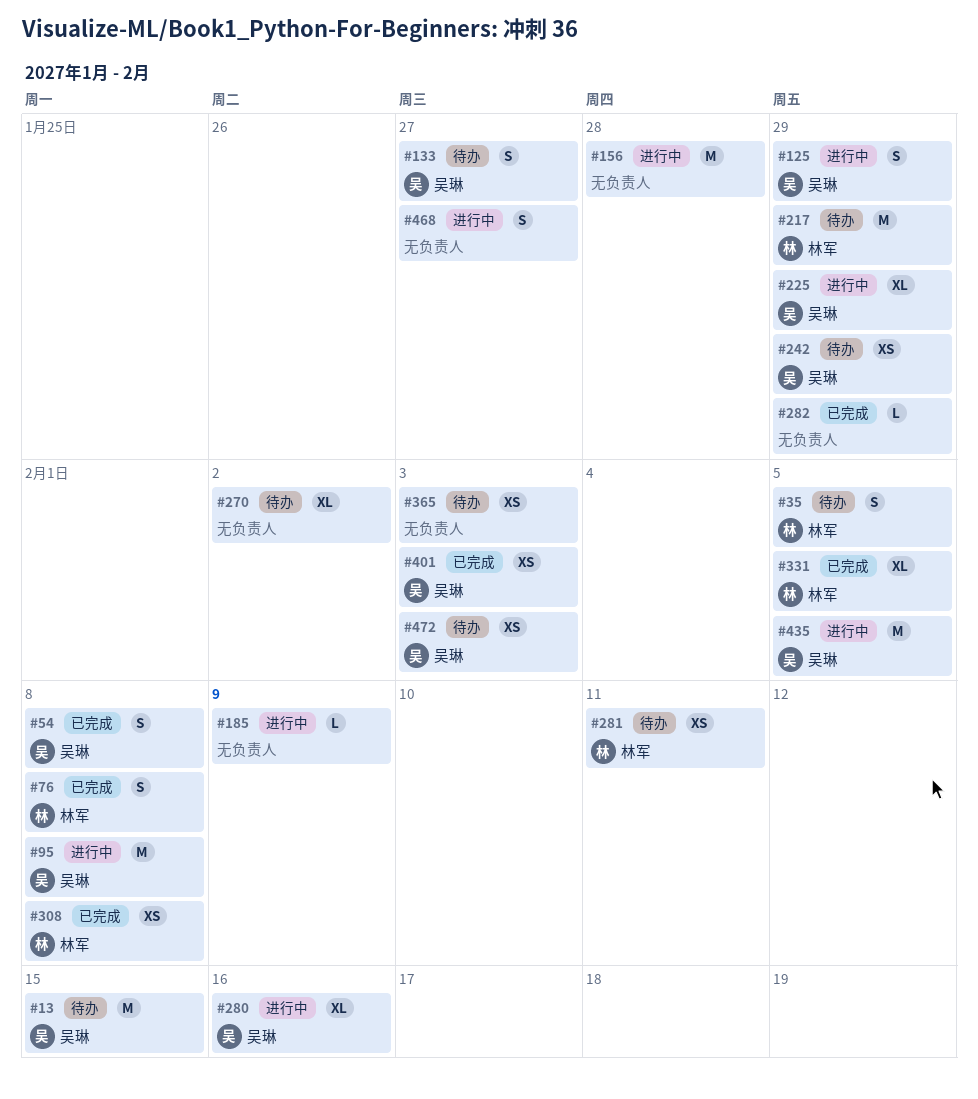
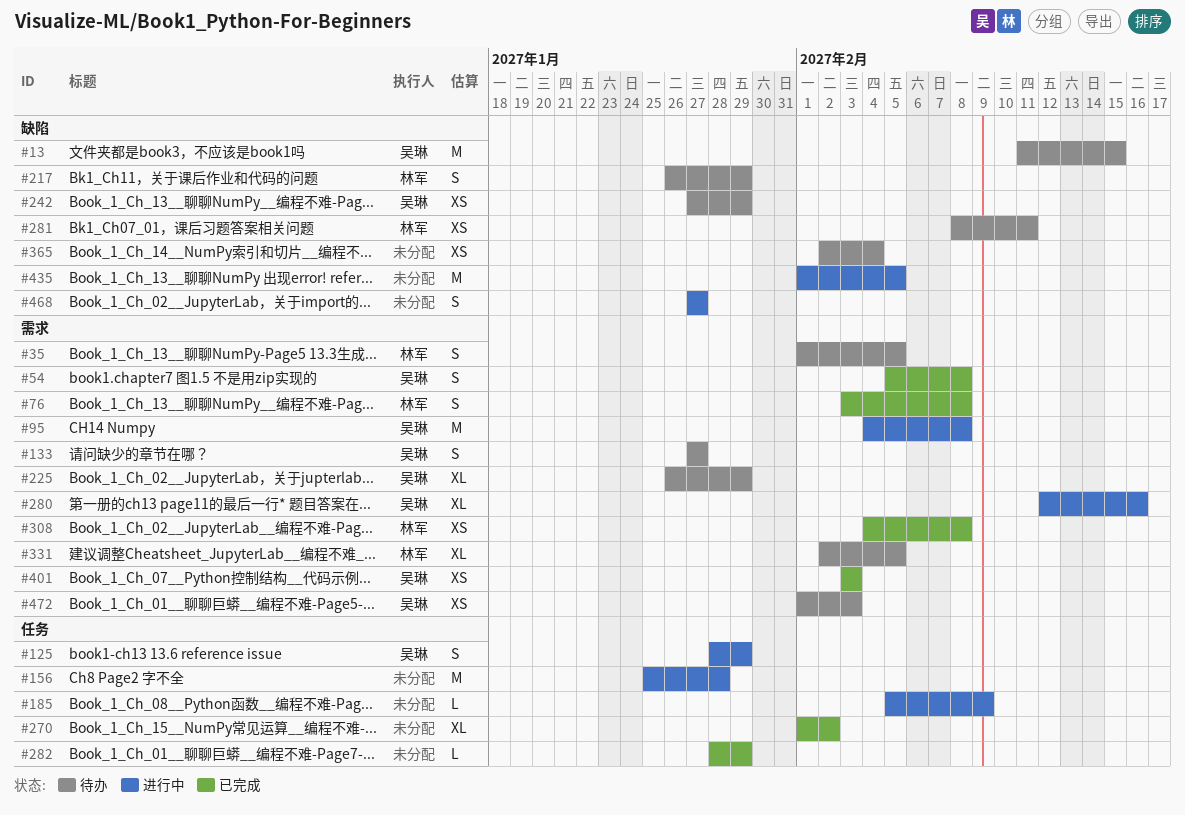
#217, estimate: M -> S
#225, status: 进行中 -> 待办
#270, status: 待办 -> 已完成
#331, status: 已完成 -> 待办
#365, due: Feb 3 -> Feb 4
#435, owner: 吴琳 -> none

